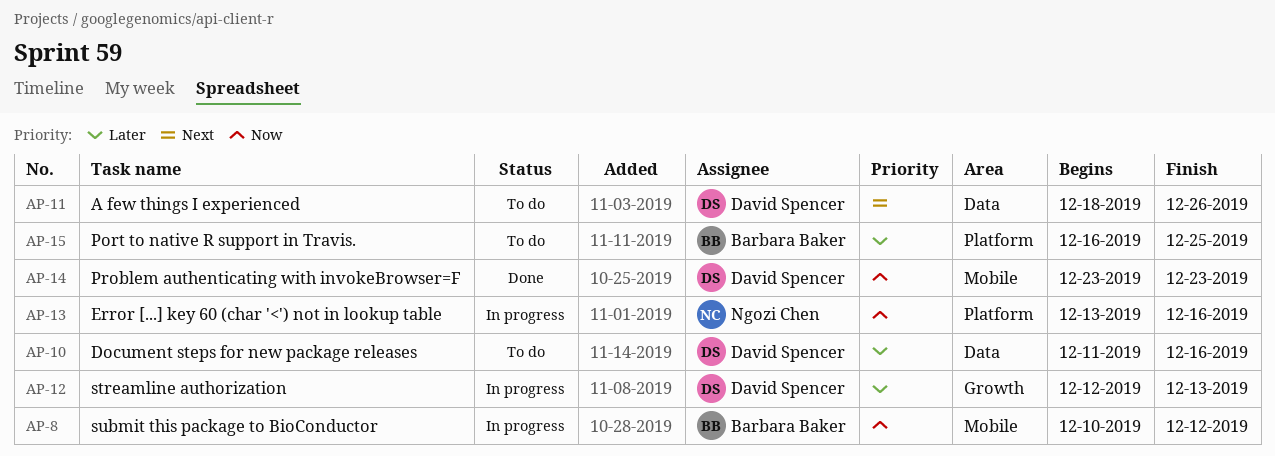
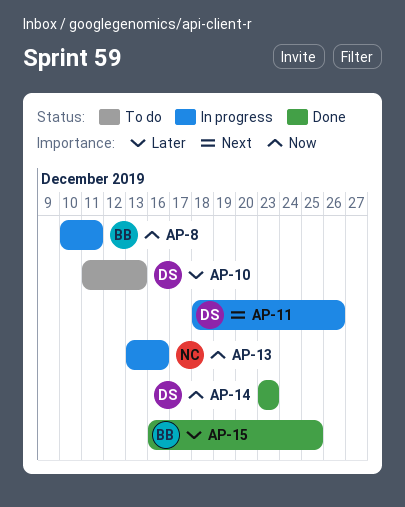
AP-8, due: Dec 12 -> Dec 11
AP-10, due: Dec 16 -> Dec 13
AP-11, status: To do -> In progress
AP-12: present -> none
AP-15, status: To do -> Done

